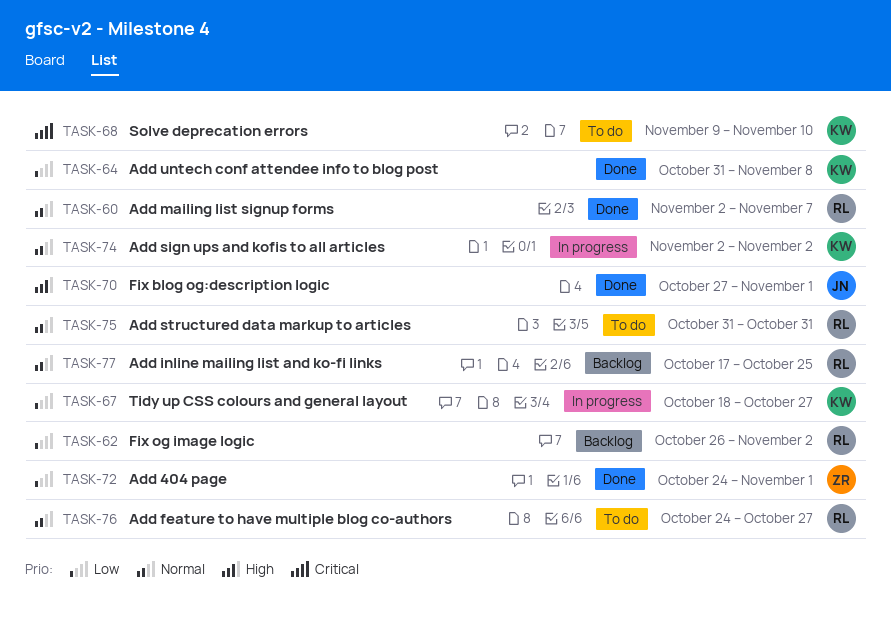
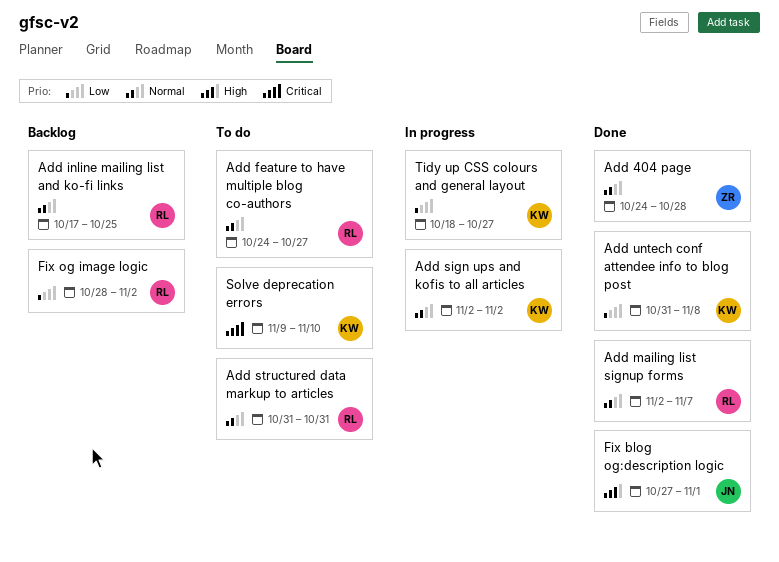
Add 404 page, priority: Low -> Normal
Add 404 page, due: Nov 1 -> Oct 28
Fix og image logic, start: Oct 26 -> Oct 28

